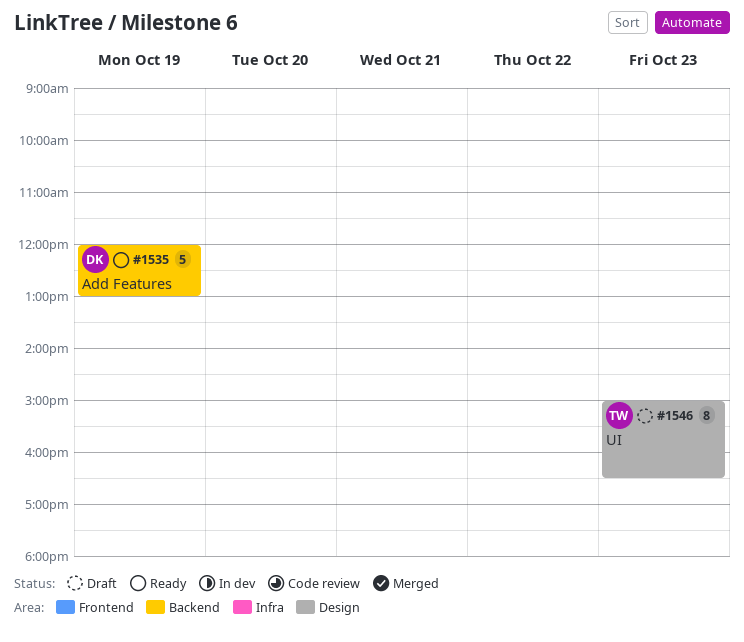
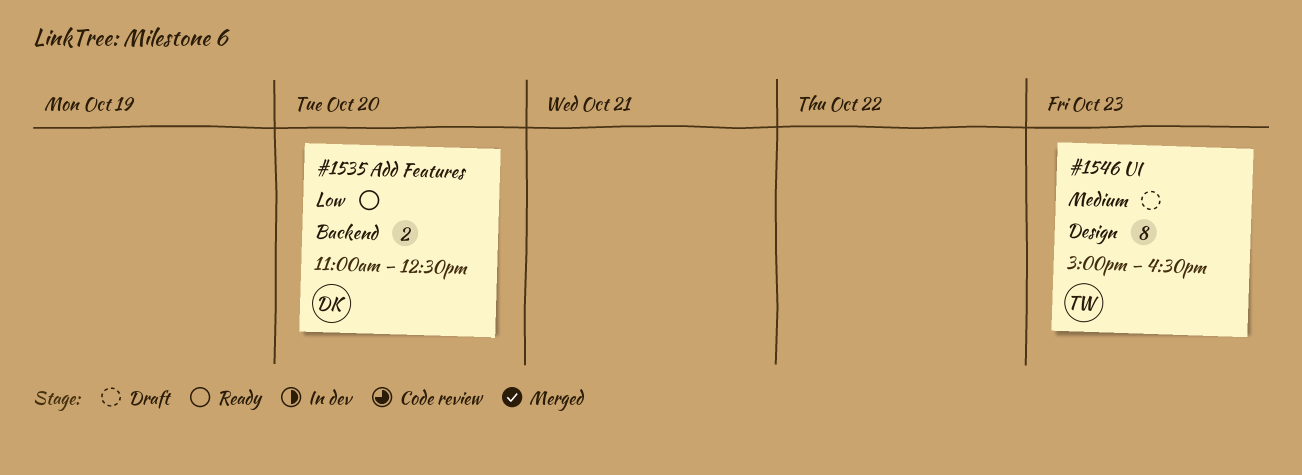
#1535, estimate: 5 -> 2
#1535, day: Oct 19 -> Oct 20
#1535, begins: 12:00 -> 11:00
#1535, ends: 13:00 -> 12:30

